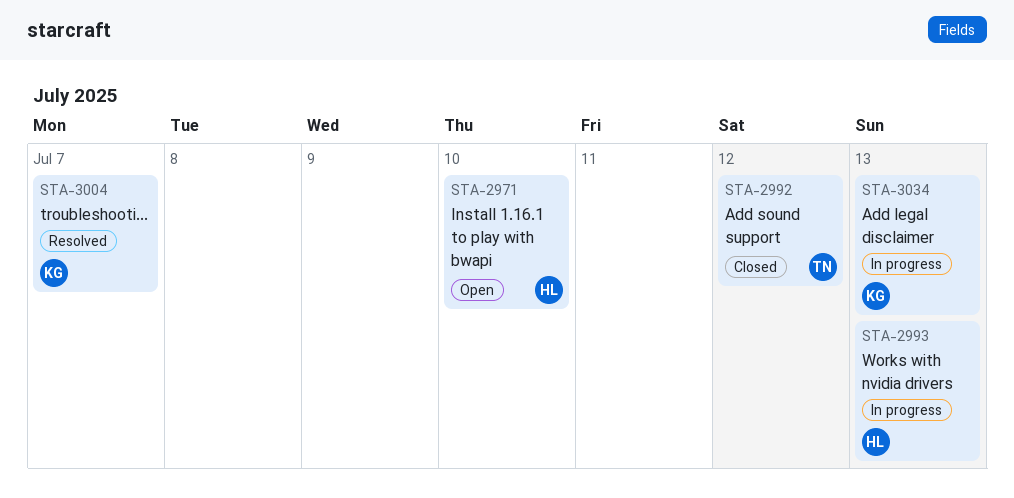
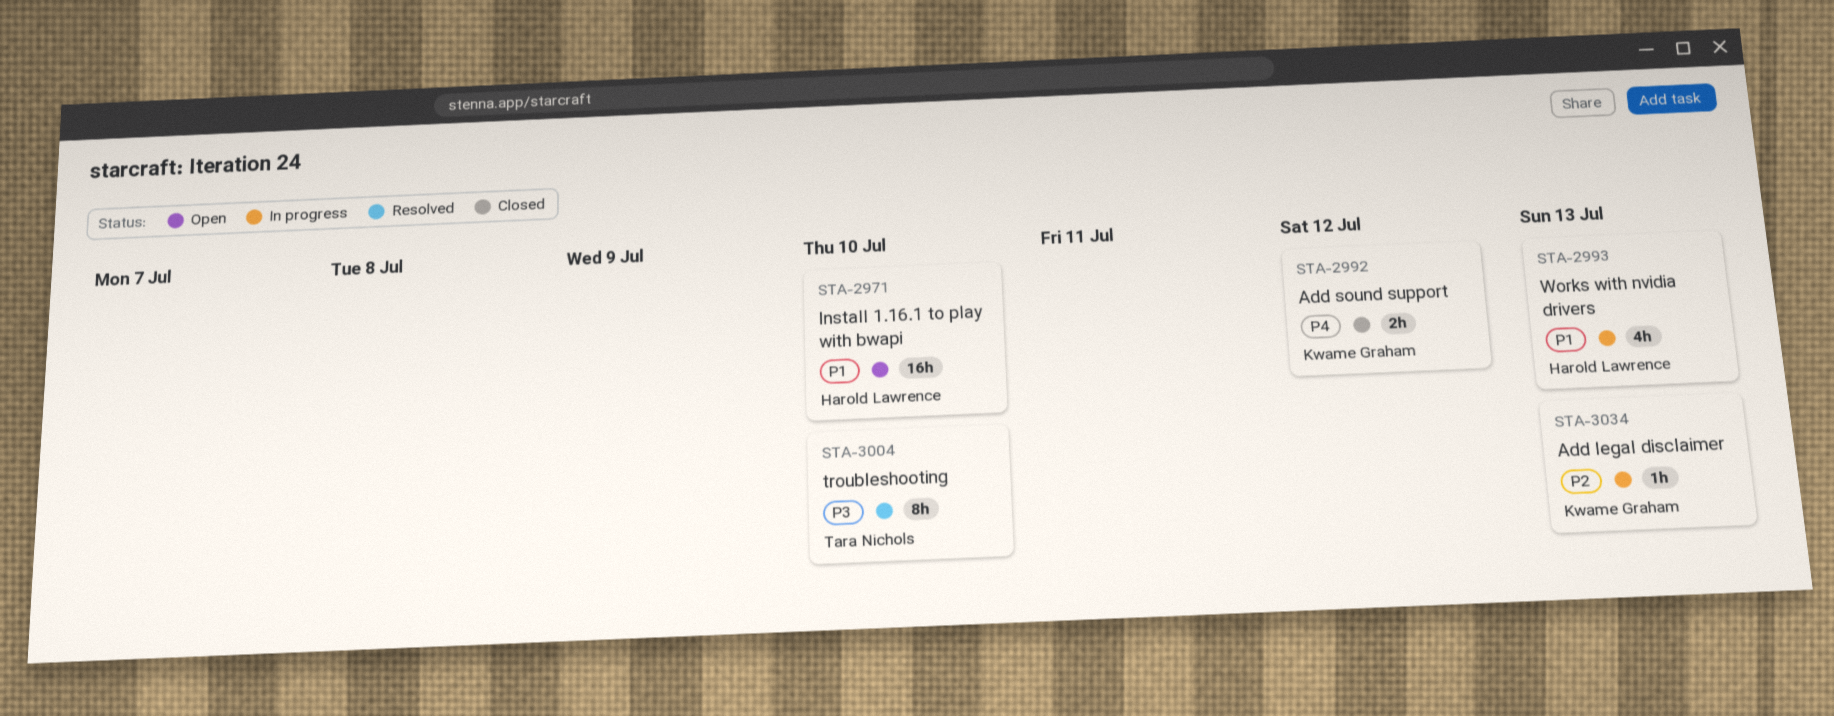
STA-2992, owner: Tara Nichols -> Kwame Graham
STA-3004, owner: Kwame Graham -> Tara Nichols
STA-3004, due: Jul 7 -> Jul 10

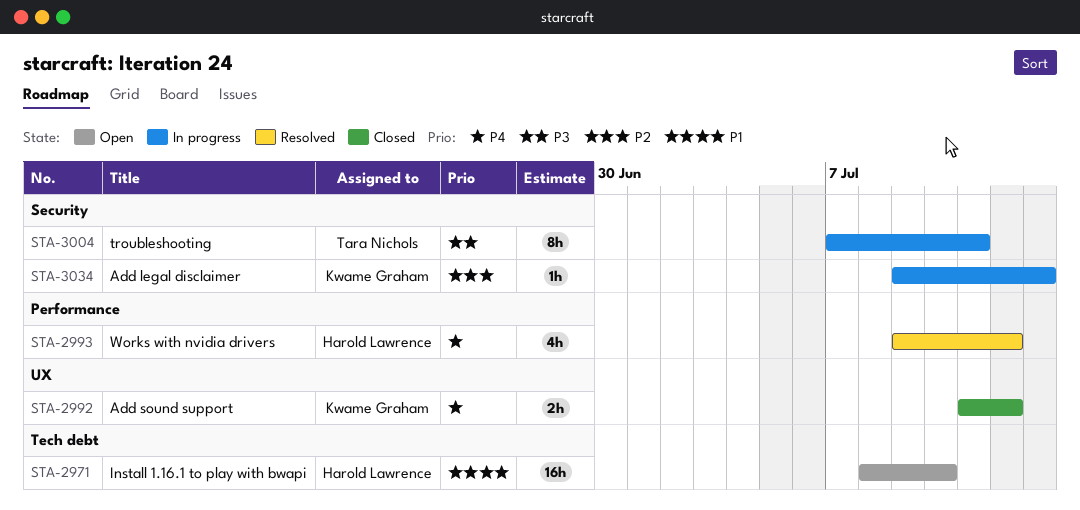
STA-2993, status: In progress -> Resolved
STA-2993, priority: P1 -> P4
STA-2993, due: Jul 13 -> Jul 12
STA-3004, status: Resolved -> In progress
STA-3004, due: Jul 10 -> Jul 11

